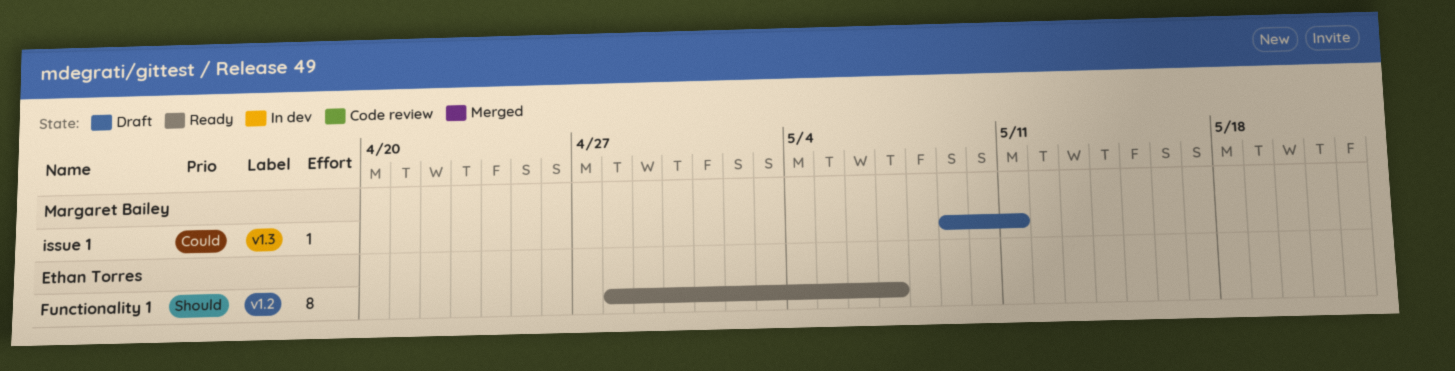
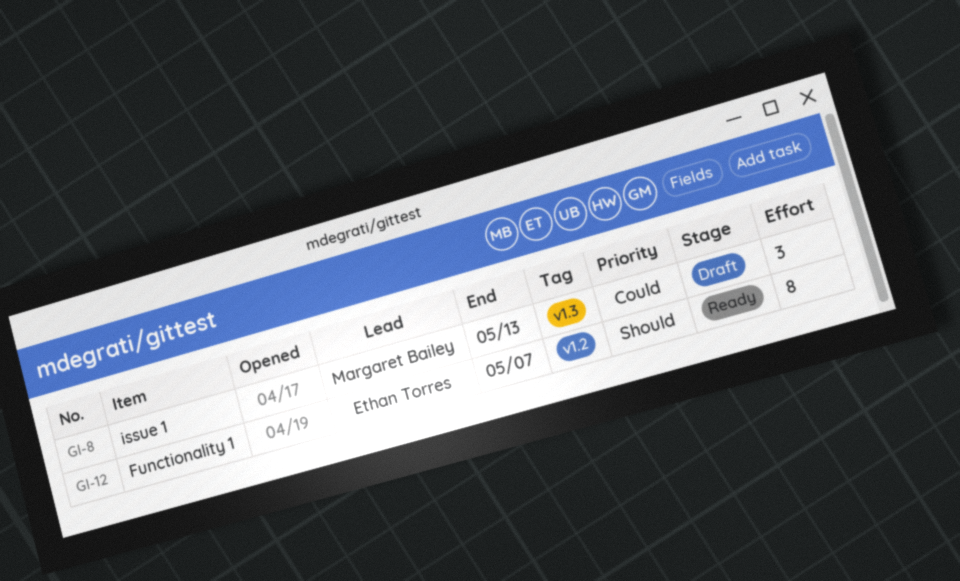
issue 1, estimate: 1 -> 3
issue 1, due: May 11 -> May 13

